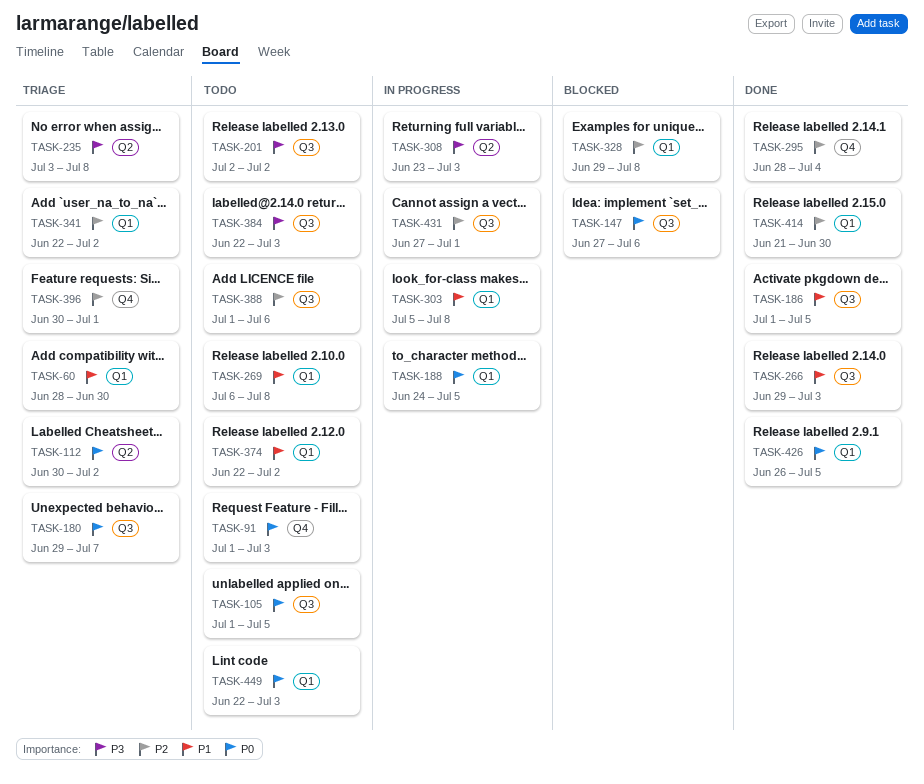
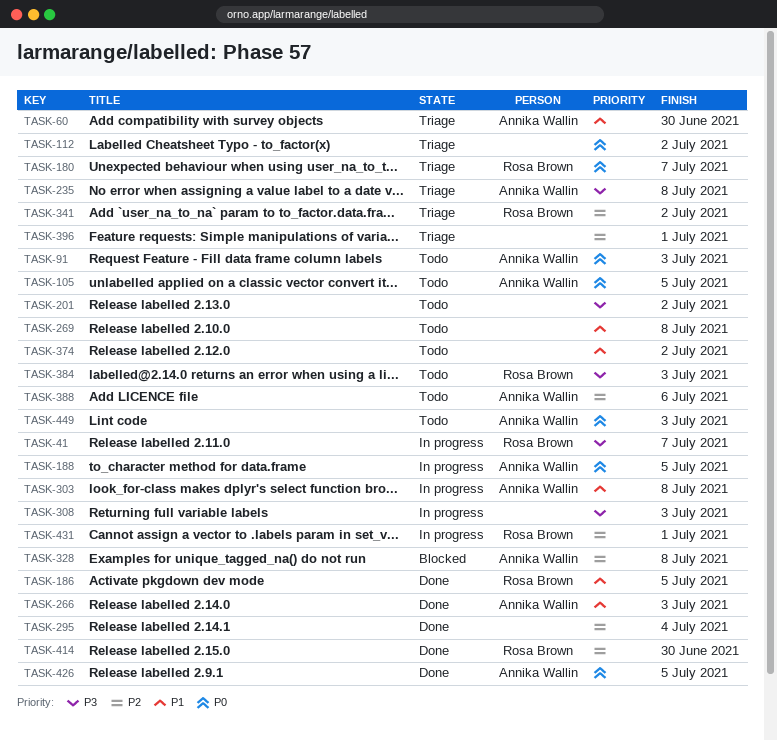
TASK-41: none -> present
TASK-147: present -> none

